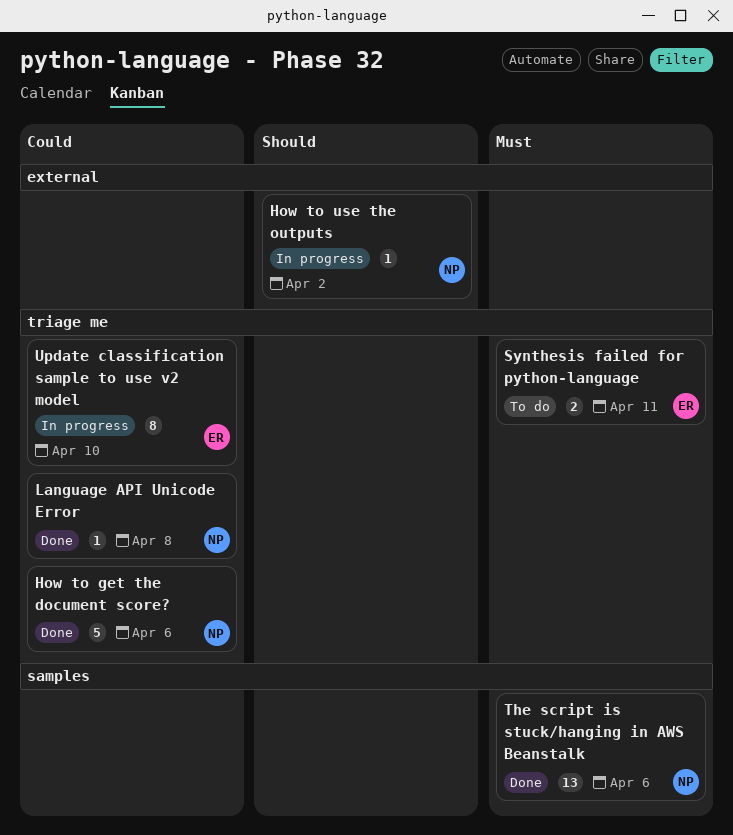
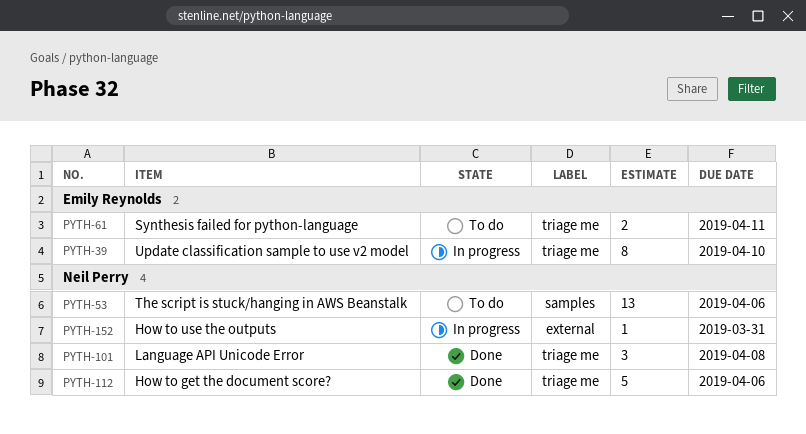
How to use the outputs, due: Apr 2 -> Mar 31
Language API Unicode Error, estimate: 1 -> 3
The script is stuck/hanging in AWS Beanstalk, status: Done -> To do

